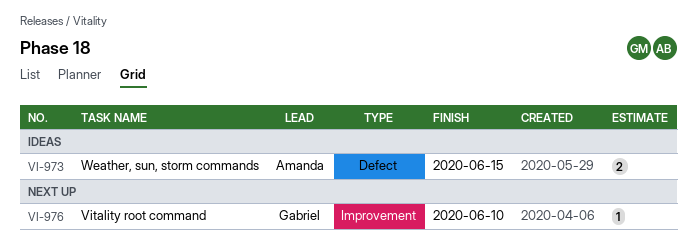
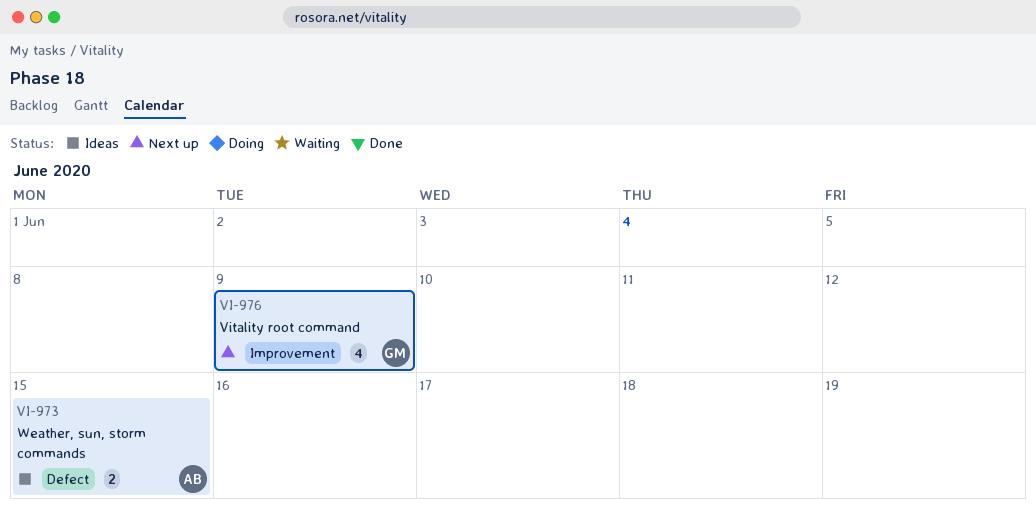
VI-976, estimate: 1 -> 4
VI-976, due: Jun 10 -> Jun 9

